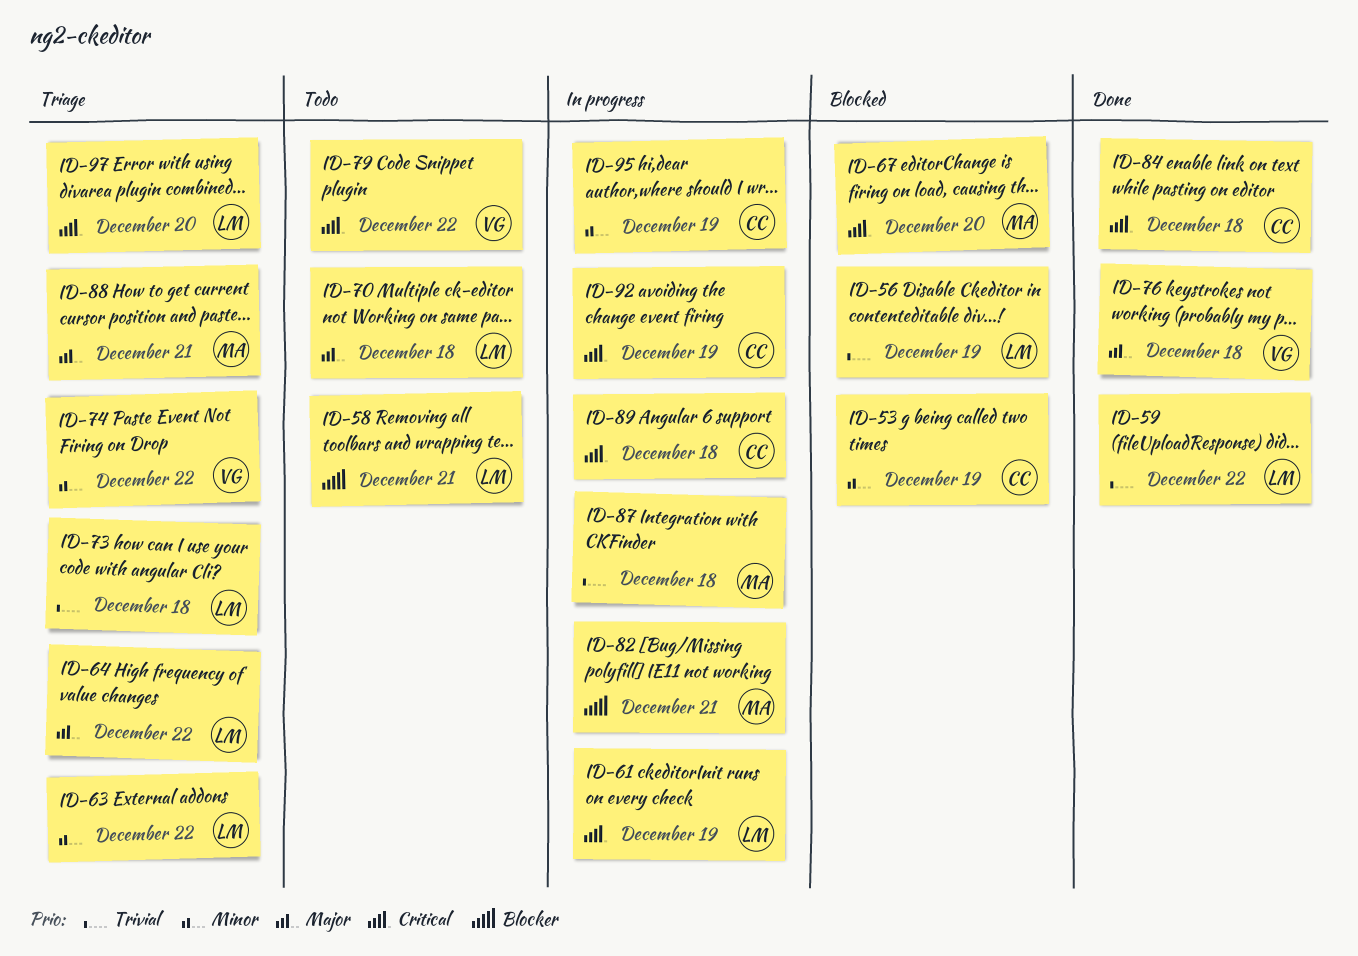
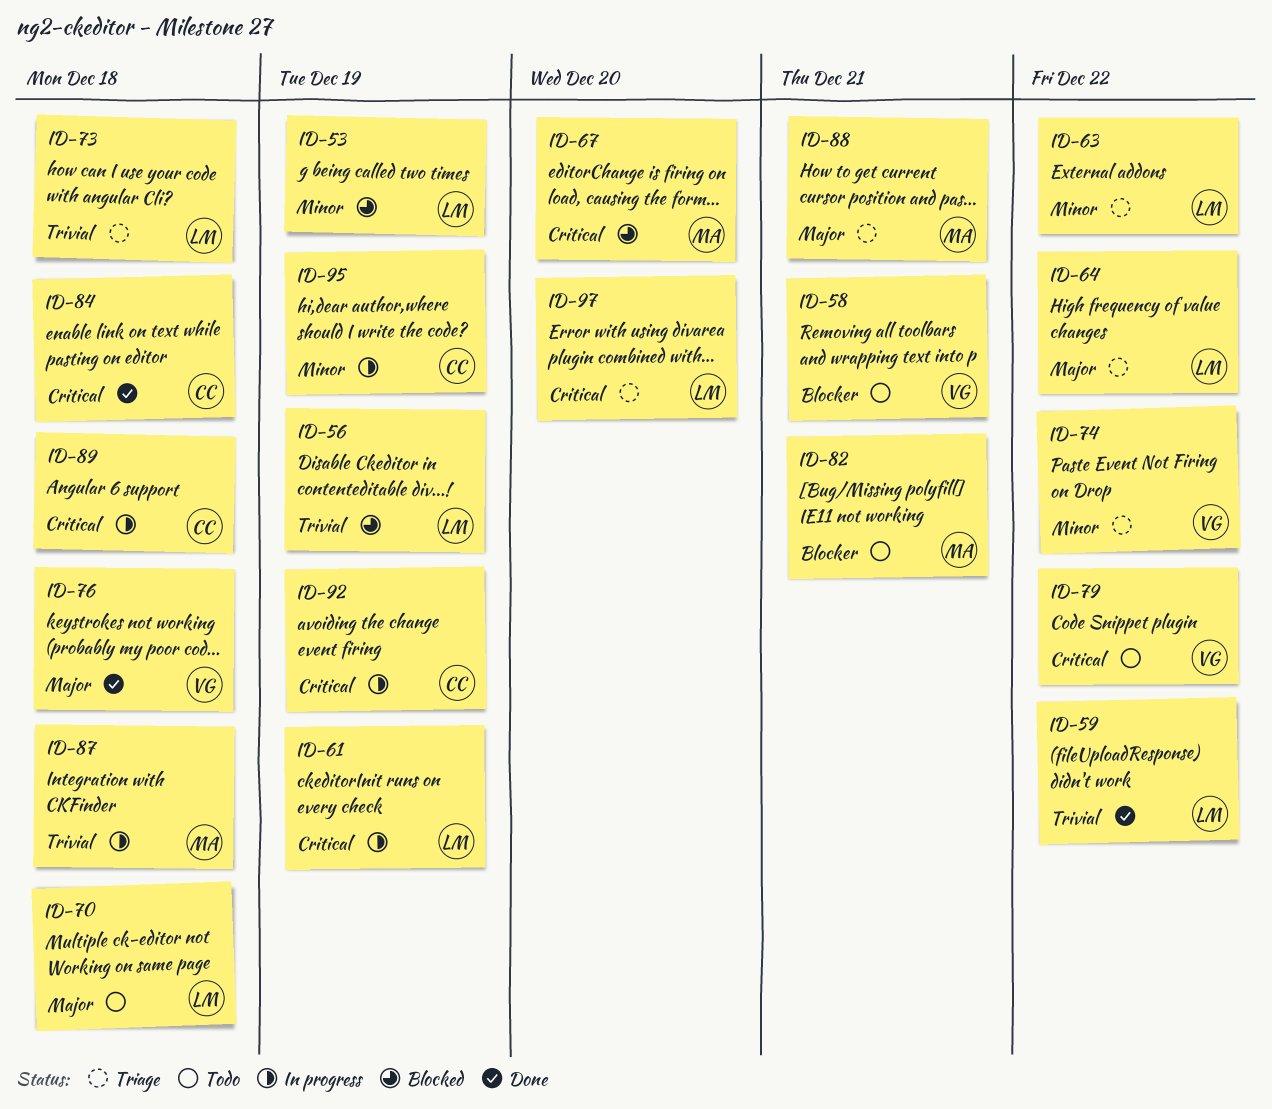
ID-53, owner: CC -> LM
ID-58, owner: LM -> VG
ID-82, status: In progress -> Todo

